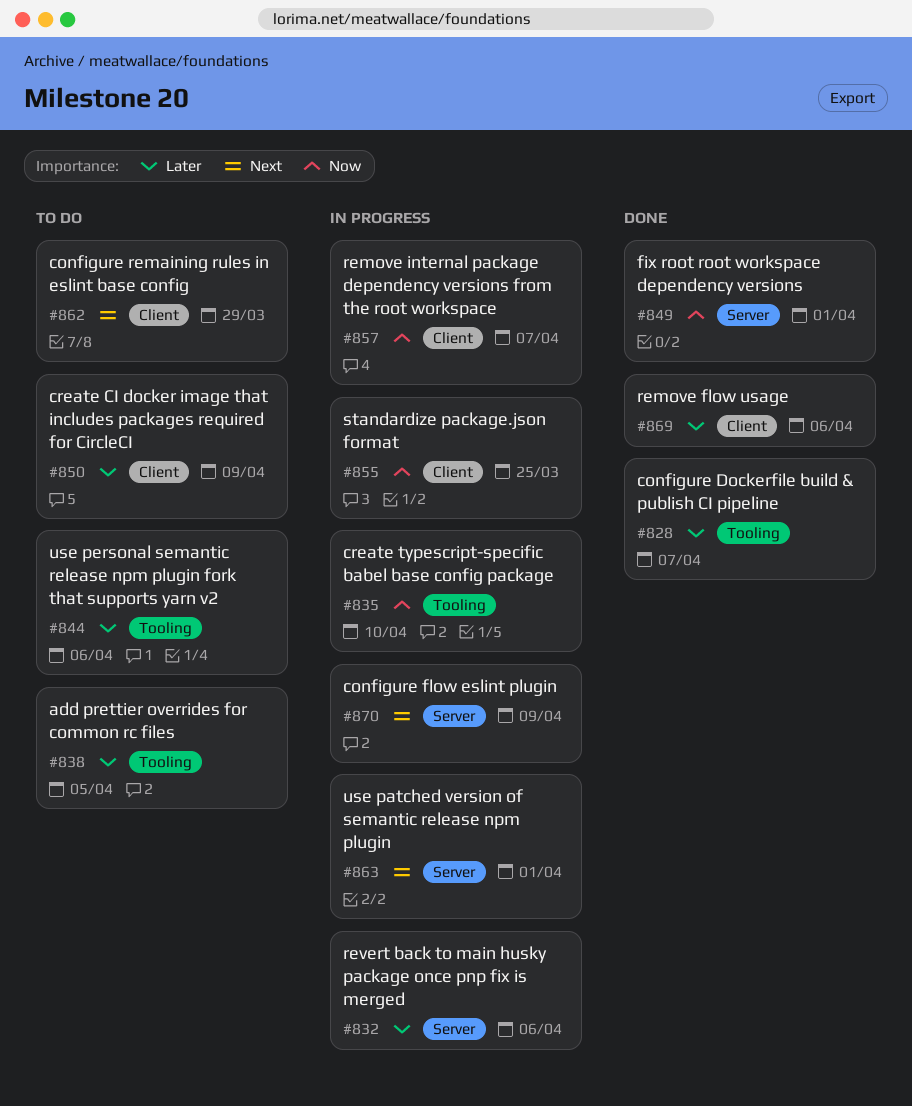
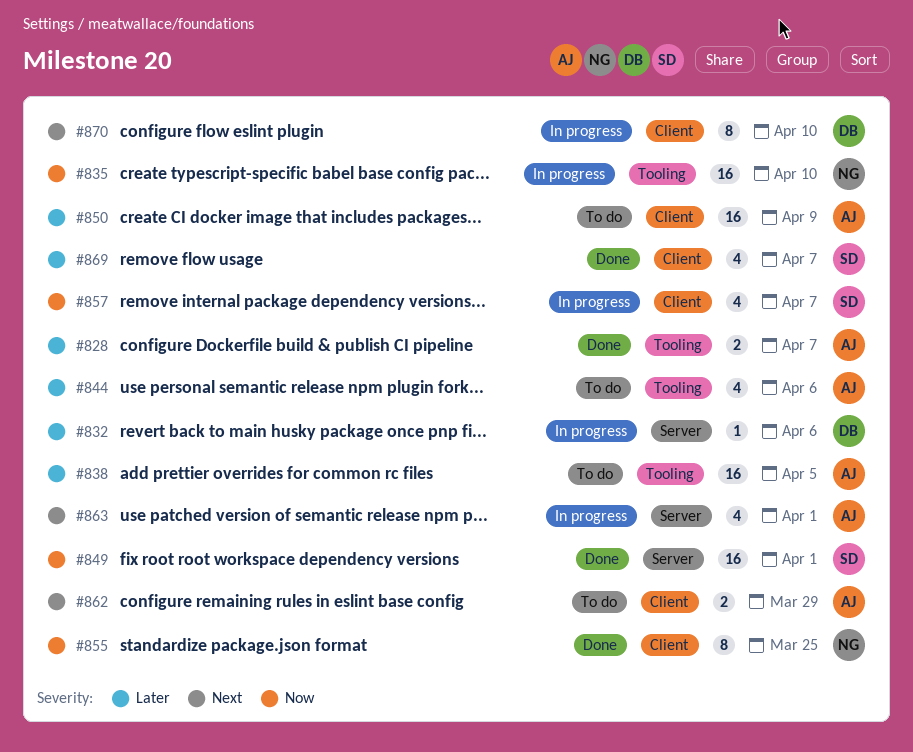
#855, status: In progress -> Done
#869, due: Apr 6 -> Apr 7
#870, label: Server -> Client
#870, due: Apr 9 -> Apr 10

